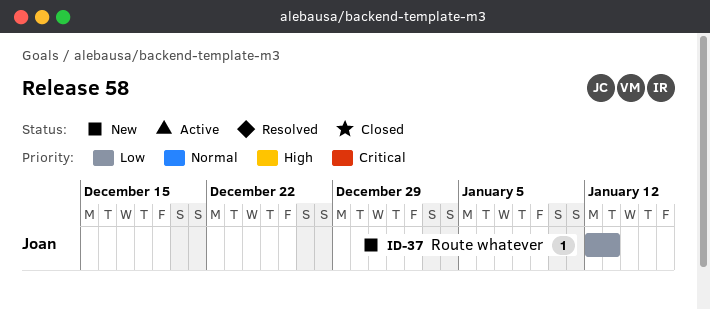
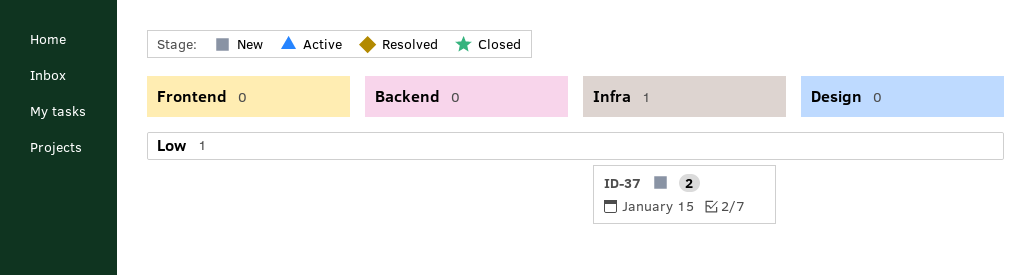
ID-37, estimate: 1 -> 2
ID-37, due: Jan 13 -> Jan 15

